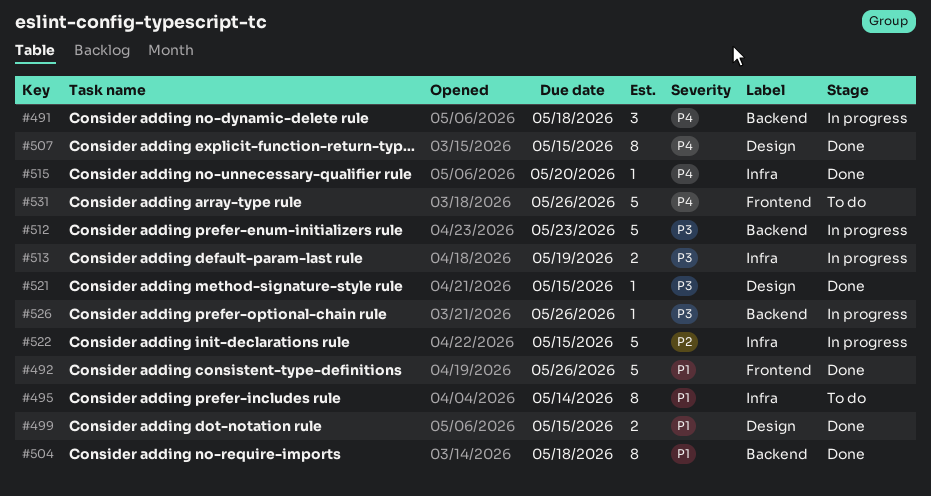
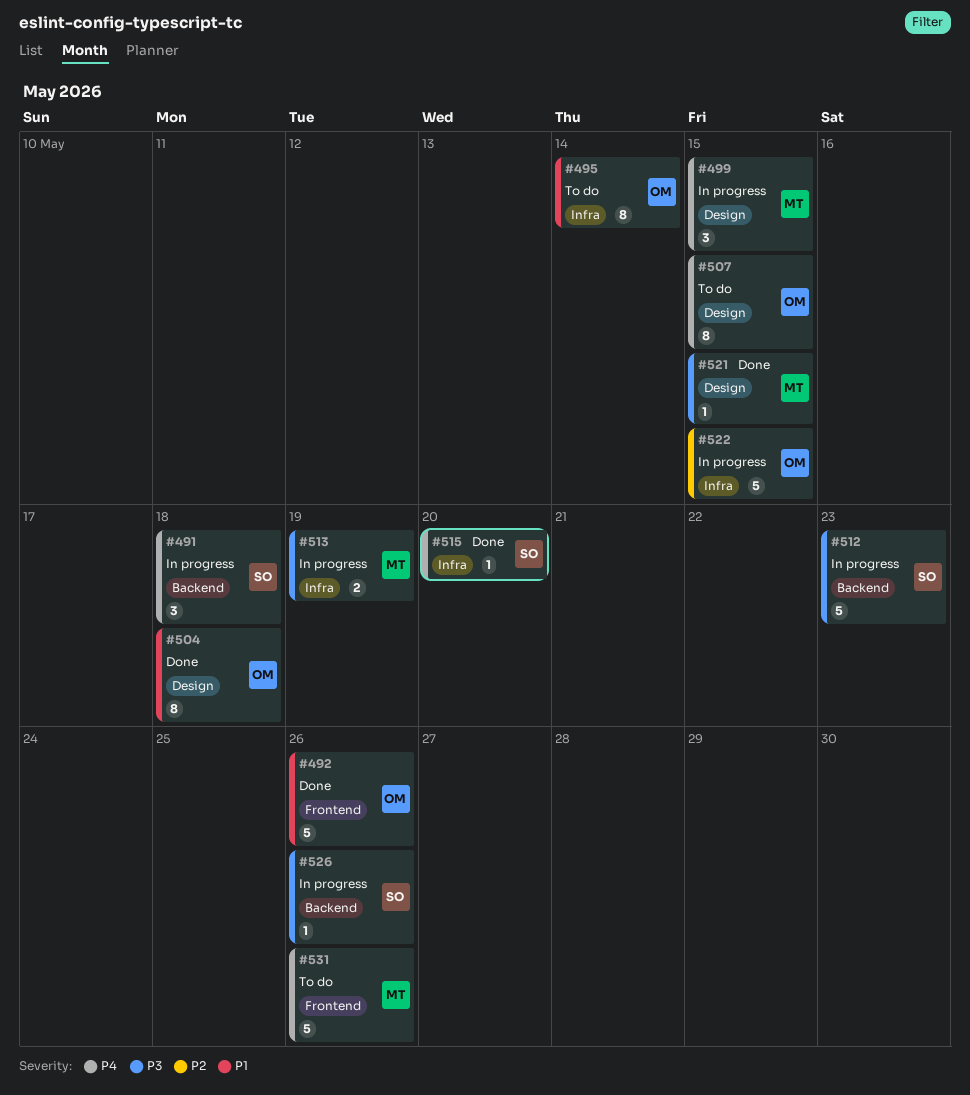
#499, status: Done -> In progress
#499, priority: P1 -> P4
#499, estimate: 2 -> 3
#504, label: Backend -> Design
#507, status: Done -> To do

